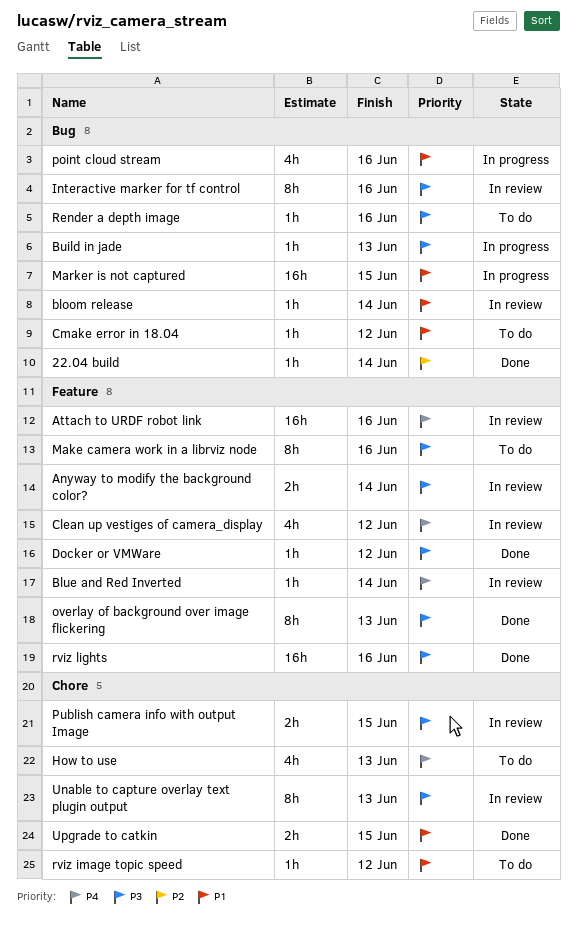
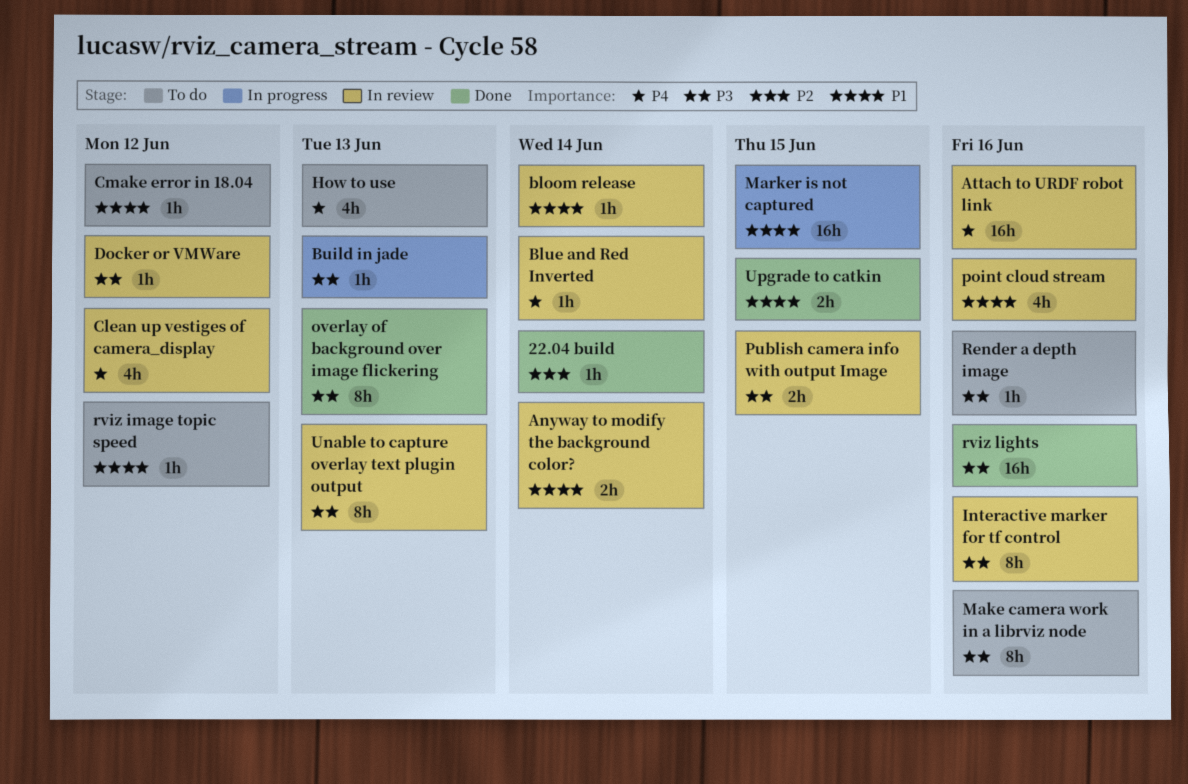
Anyway to modify the background color?, priority: P3 -> P1
Docker or VMWare, status: Done -> In review
point cloud stream, status: In progress -> In review

